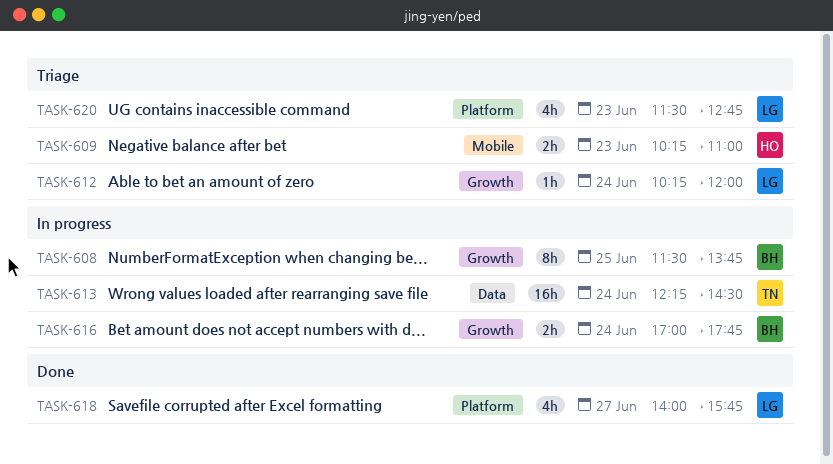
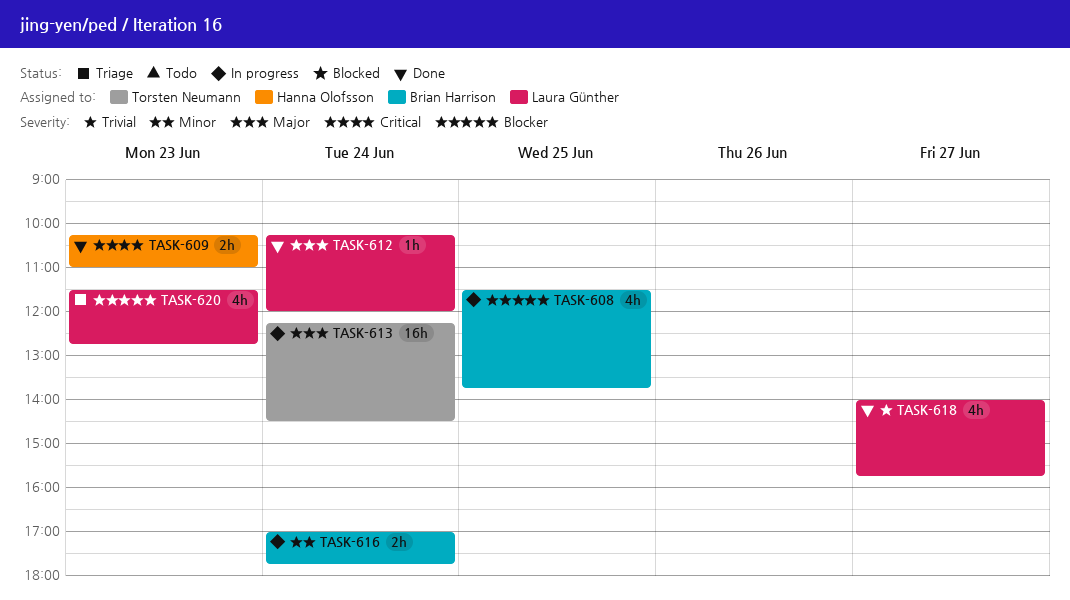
TASK-608, estimate: 8h -> 4h
TASK-609, status: Triage -> Done
TASK-612, status: Triage -> Done

